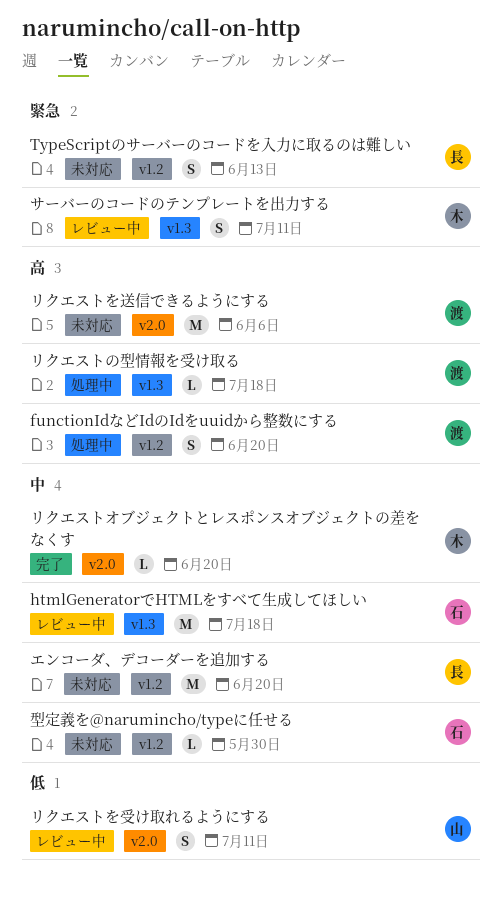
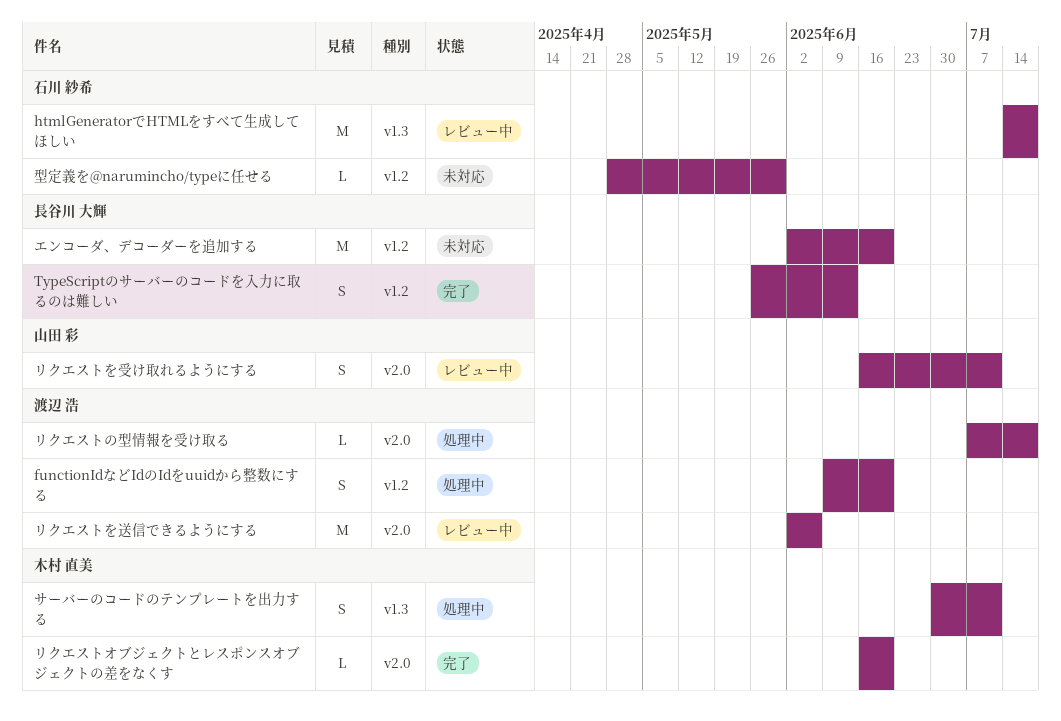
TypeScriptのサーバーのコードを入力に取るのは難しい, status: 未対応 -> 完了
サーバーのコードのテンプレートを出力する, status: レビュー中 -> 処理中
リクエストの型情報を受け取る, label: v1.3 -> v2.0
リクエストを送信できるようにする, status: 未対応 -> レビュー中

